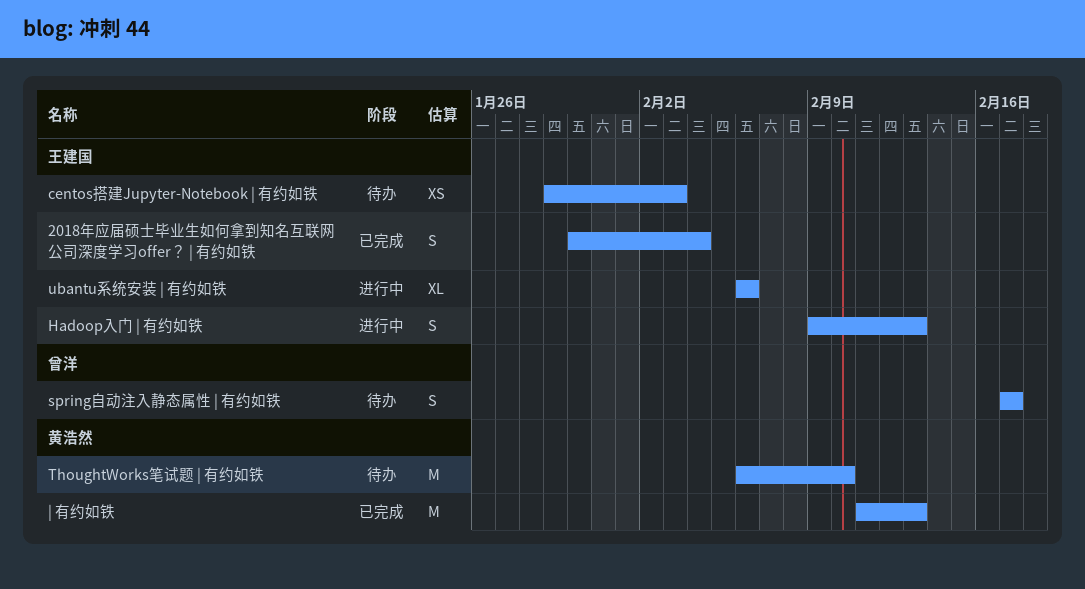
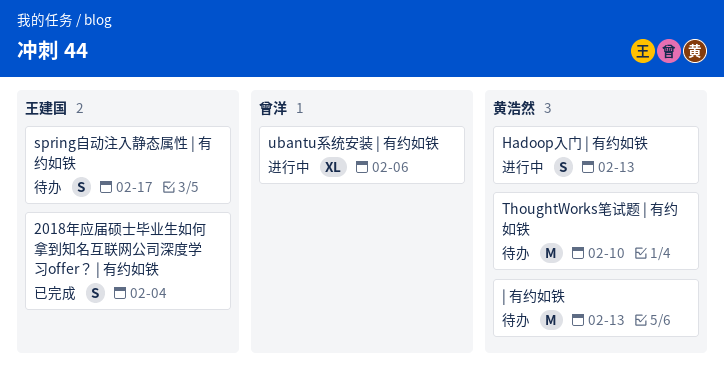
centos搭建Jupyter-Notebook | 有约如铁: present -> none
Hadoop入门 | 有约如铁, owner: 王建国 -> 黄浩然
spring自动注入静态属性 | 有约如铁, owner: 曾洋 -> 王建国
ubantu系统安装 | 有约如铁, owner: 王建国 -> 曾洋
| 有约如铁, status: 已完成 -> 待办

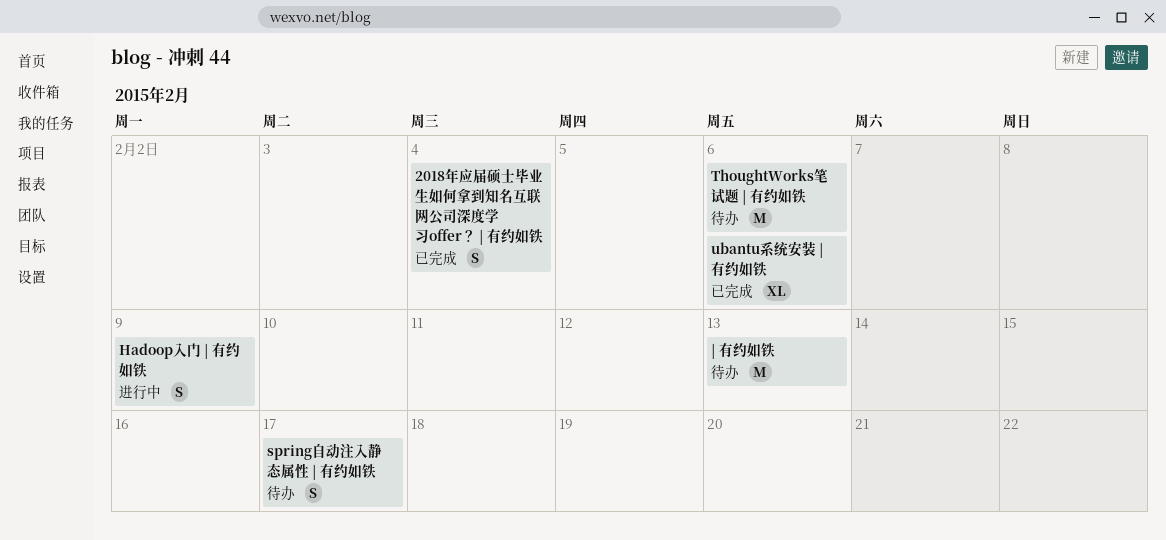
Hadoop入门 | 有约如铁, due: Feb 13 -> Feb 9
ThoughtWorks笔试题 | 有约如铁, due: Feb 10 -> Feb 6
ubantu系统安装 | 有约如铁, status: 进行中 -> 已完成

